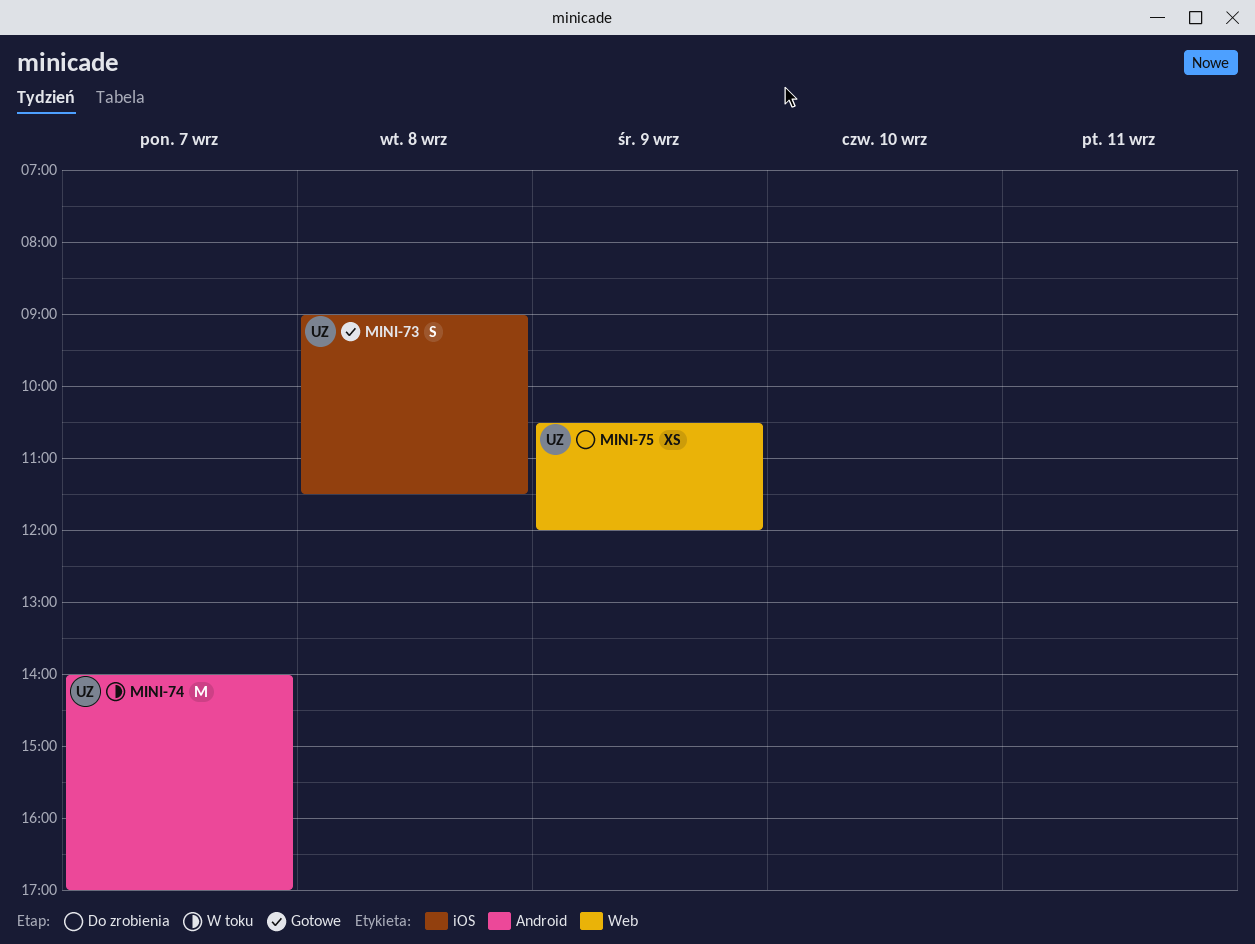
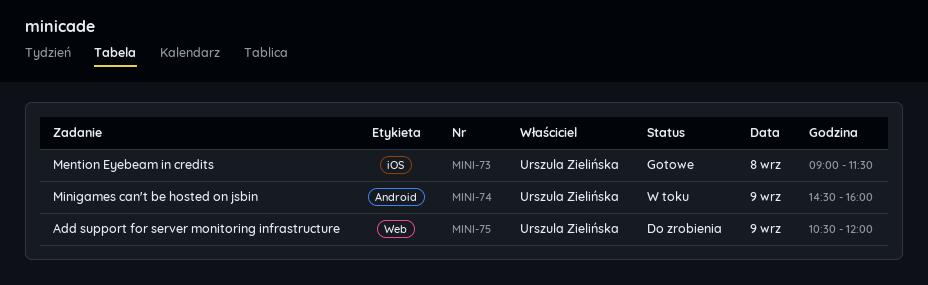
MINI-74, day: Sep 7 -> Sep 9
MINI-74, begins: 14:00 -> 14:30
MINI-74, ends: 17:00 -> 16:00

